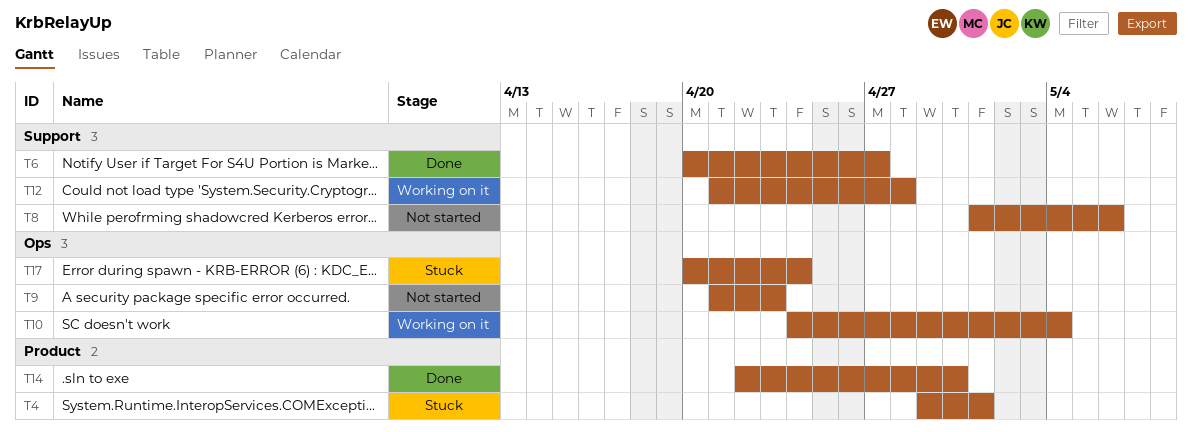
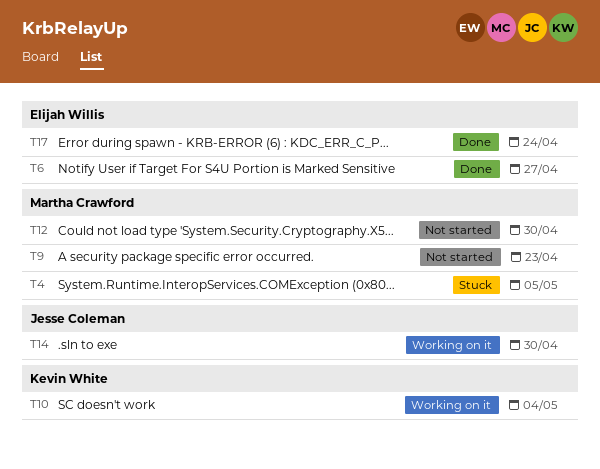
T4, due: May 1 -> May 5
T8: present -> none
T12, status: Working on it -> Not started
T12, due: Apr 28 -> Apr 30
T14, status: Done -> Working on it
T17, status: Stuck -> Done

